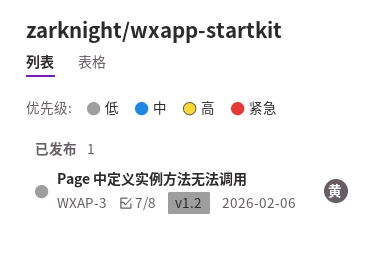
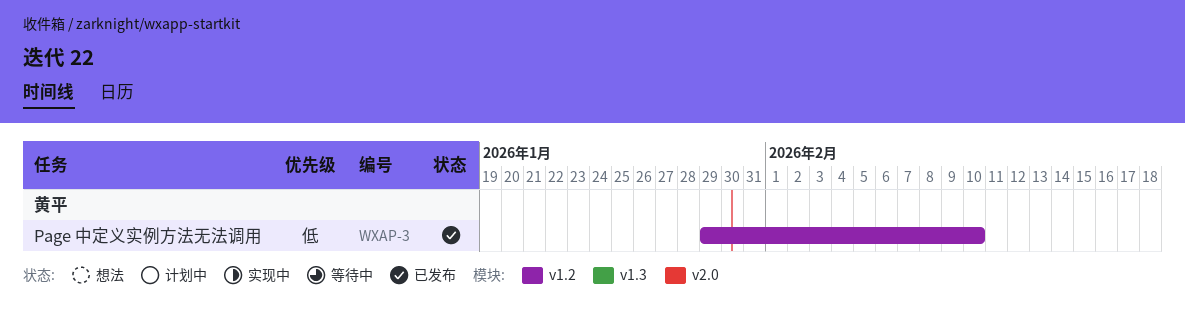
WXAP-3, due: Feb 6 -> Feb 10

